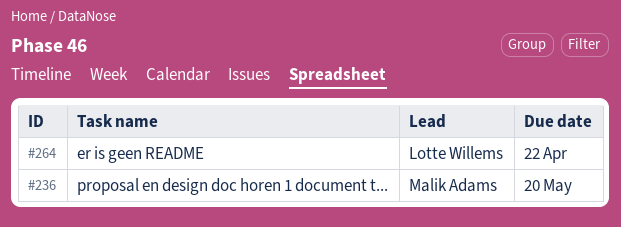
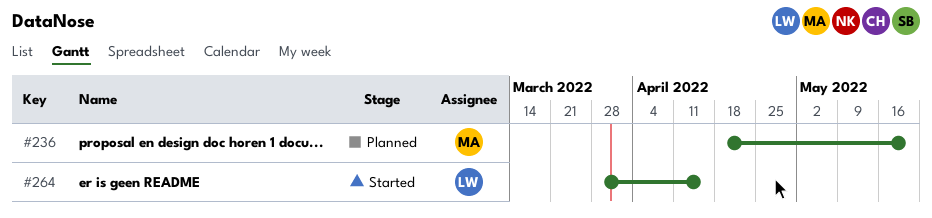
#264, due: Apr 22 -> Apr 15

